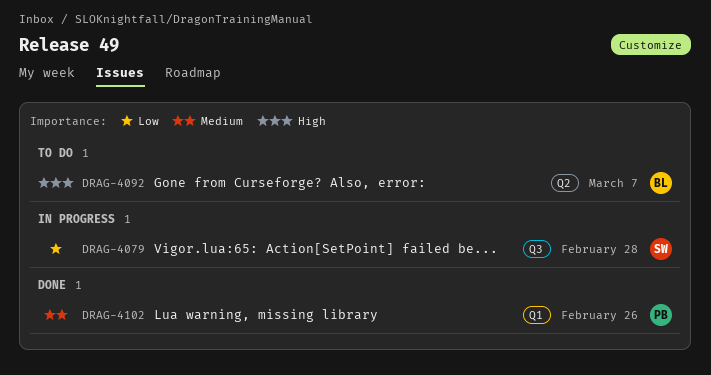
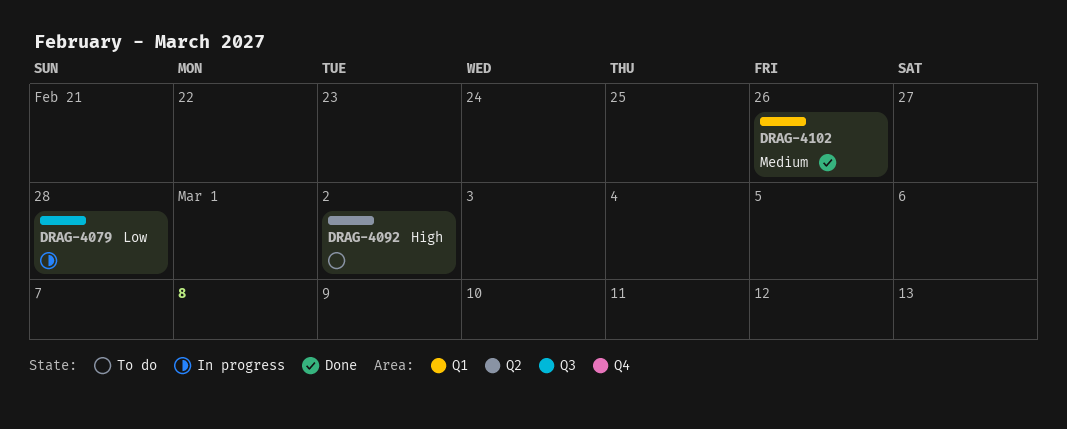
DRAG-4092, due: Mar 7 -> Mar 2

